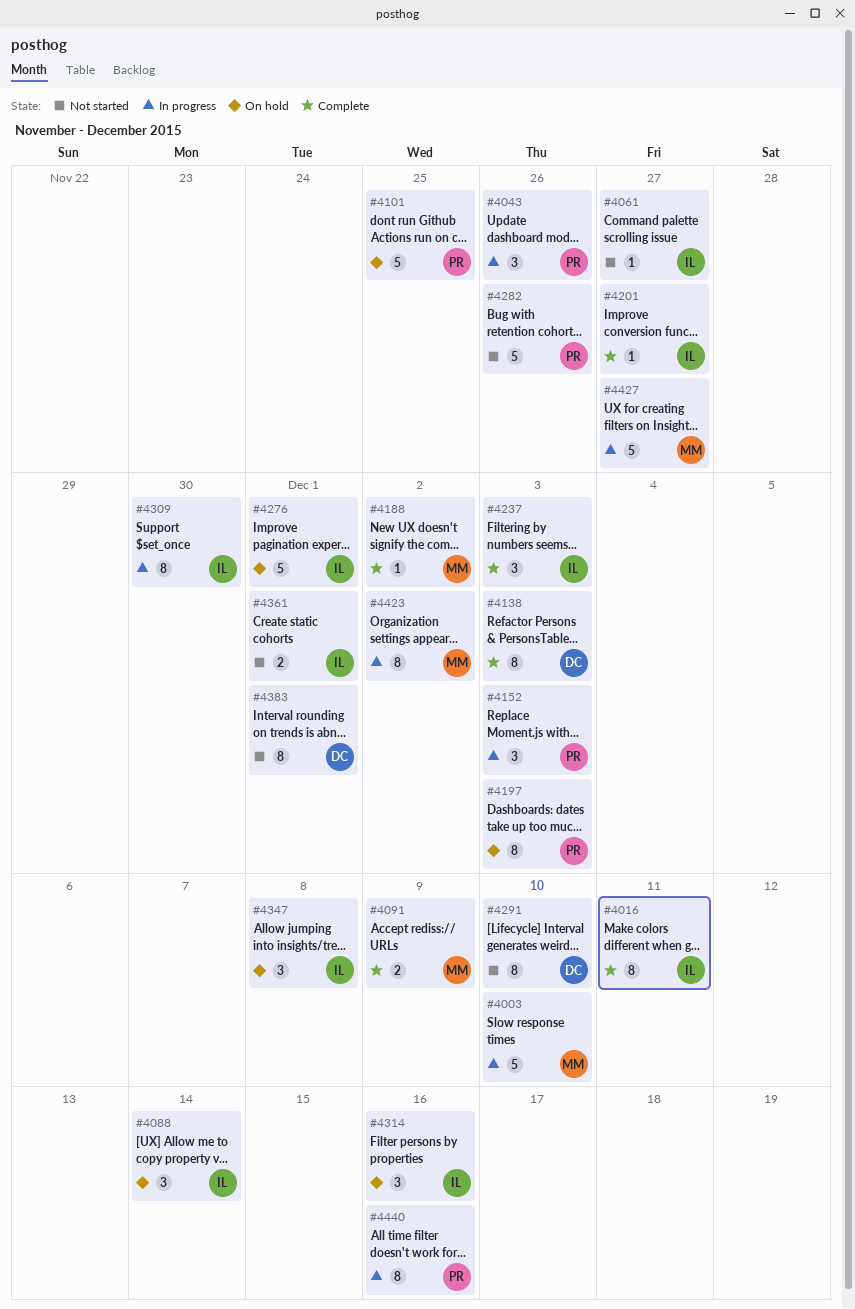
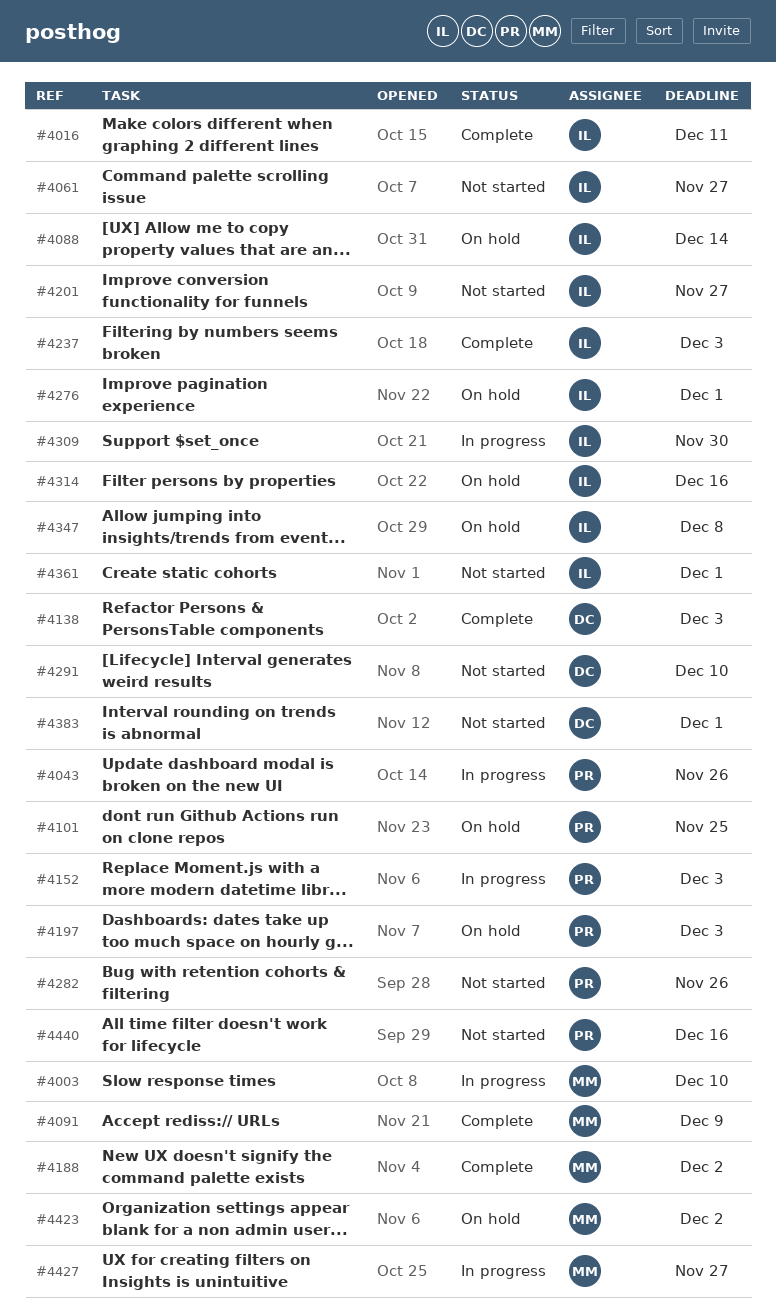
#4201, status: Complete -> Not started
#4423, status: In progress -> On hold
#4440, status: In progress -> Not started

